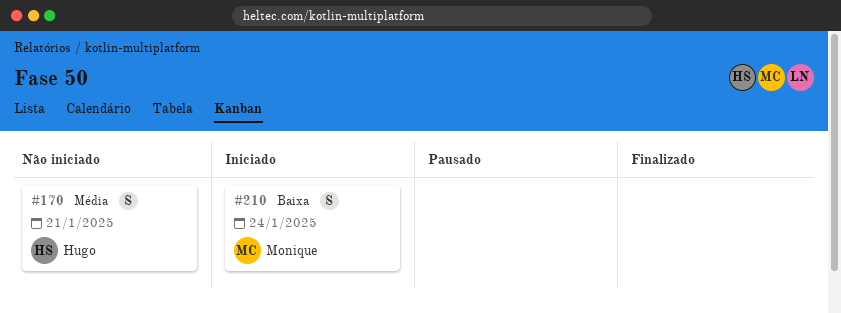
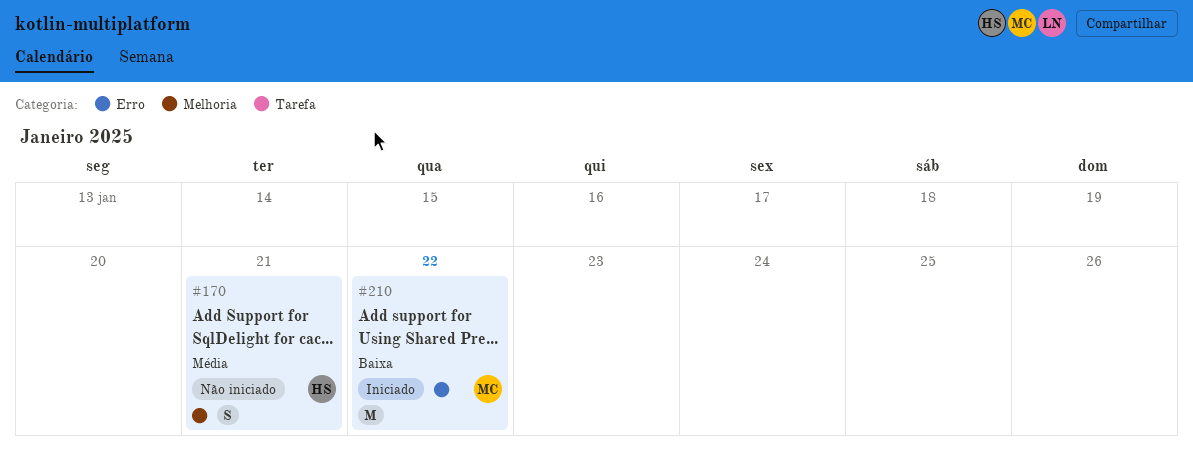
#210, estimate: S -> M
#210, due: Jan 24 -> Jan 22

